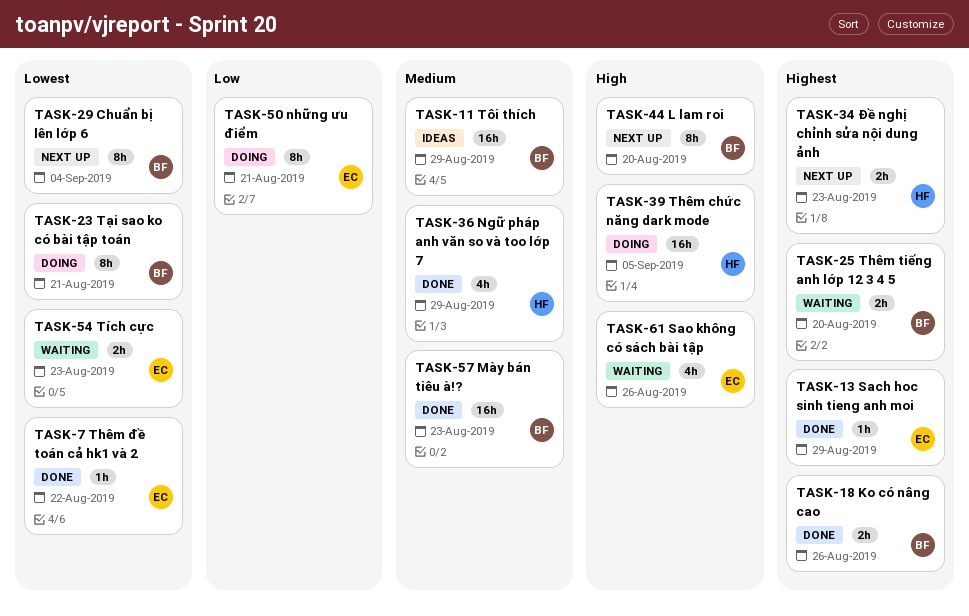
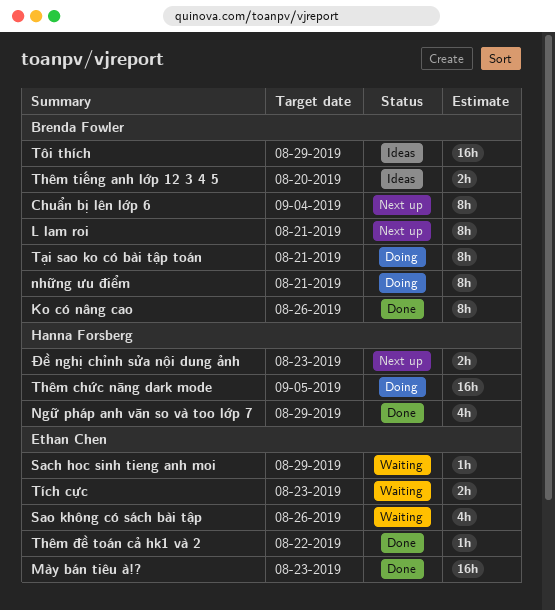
Ko có nâng cao, estimate: 2h -> 8h
L lam roi, due: Aug 20 -> Aug 21
Mày bán tiêu à!?, owner: Brenda Fowler -> Ethan Chen
những ưu điểm, owner: Ethan Chen -> Brenda Fowler
Sach hoc sinh tieng anh moi, status: Done -> Waiting
Thêm tiếng anh lớp 12 3 4 5, status: Waiting -> Ideas

